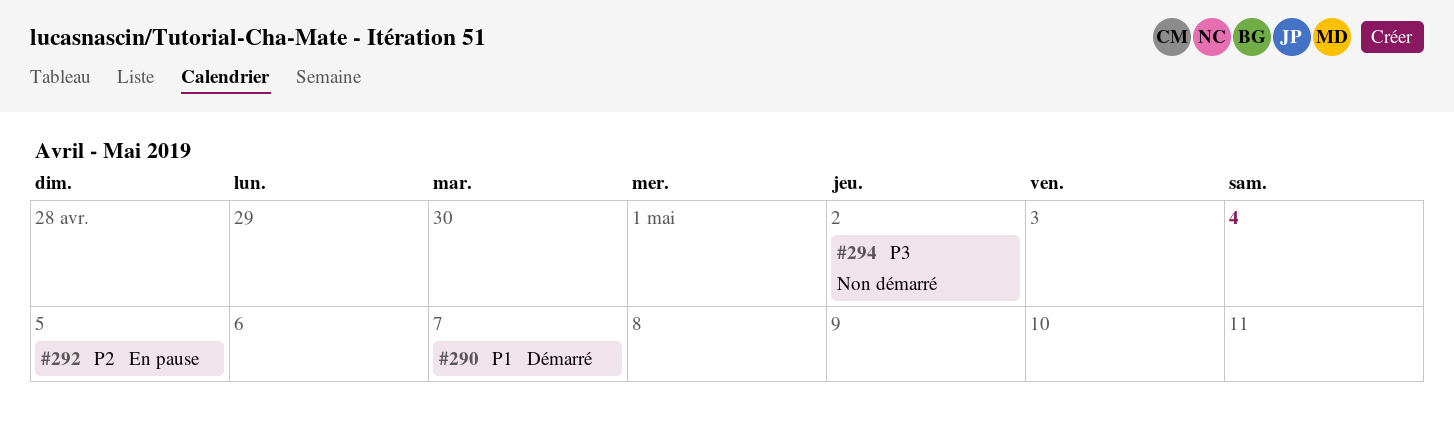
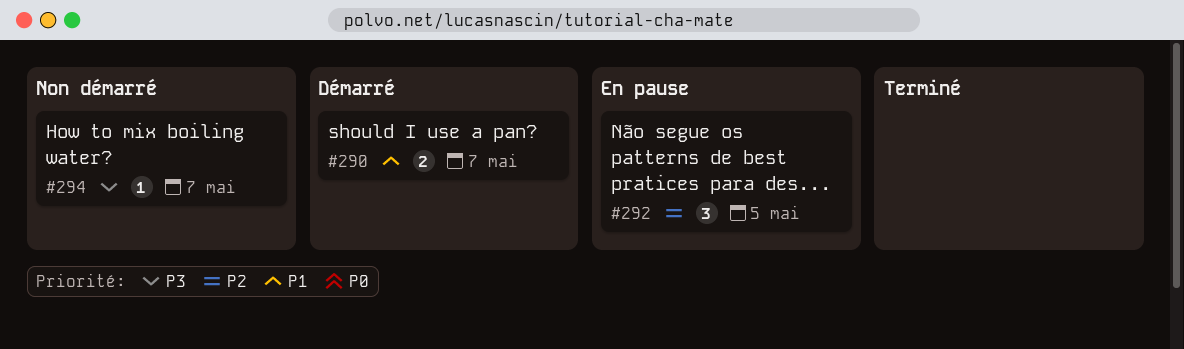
#294, due: May 2 -> May 7

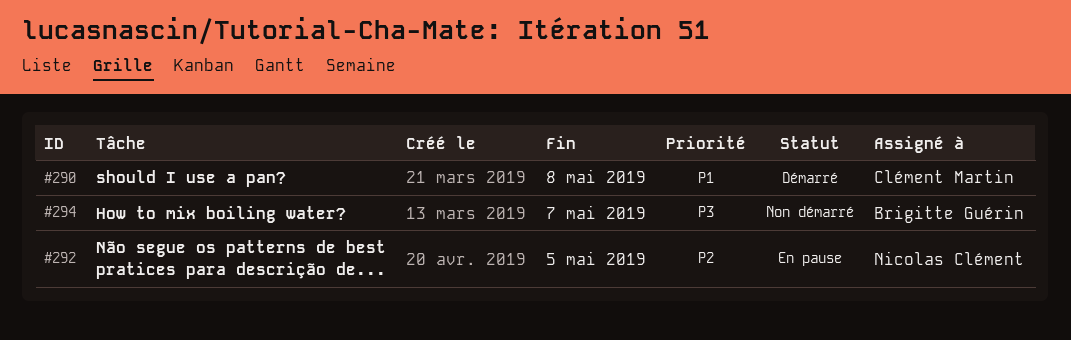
#290, due: May 7 -> May 8

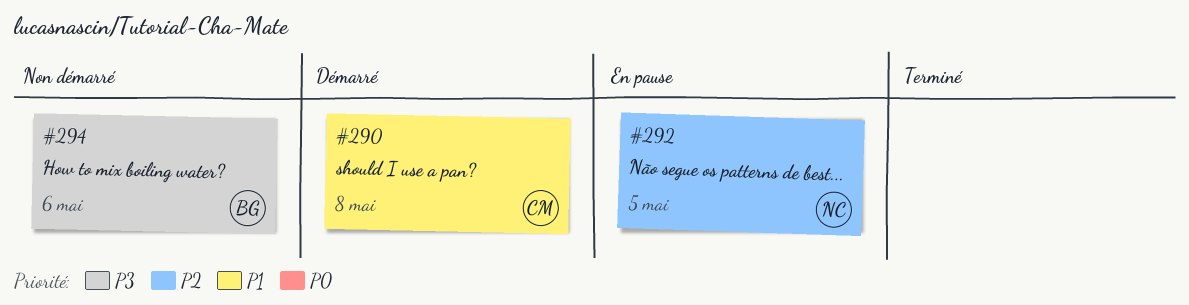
#294, due: May 7 -> May 6

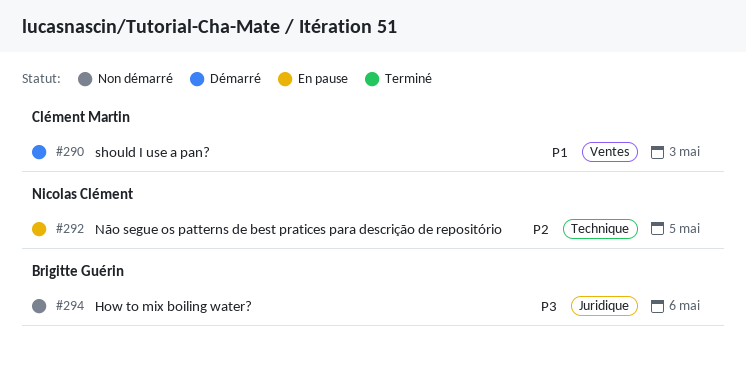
#290, due: May 8 -> May 3

